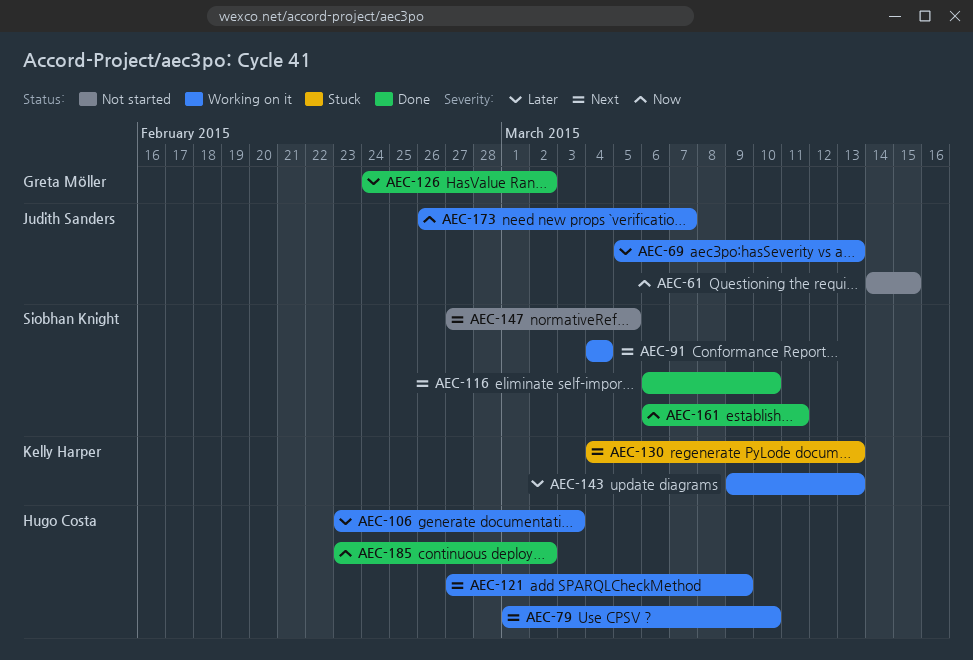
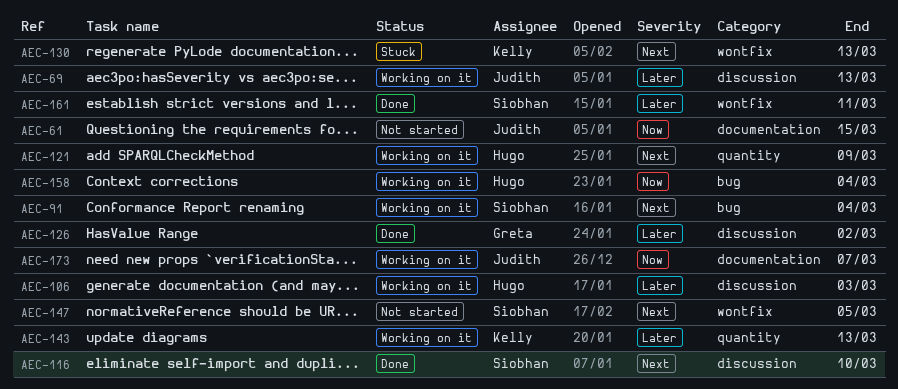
AEC-79: present -> none
AEC-158: none -> present
AEC-161, priority: Now -> Later
AEC-185: present -> none

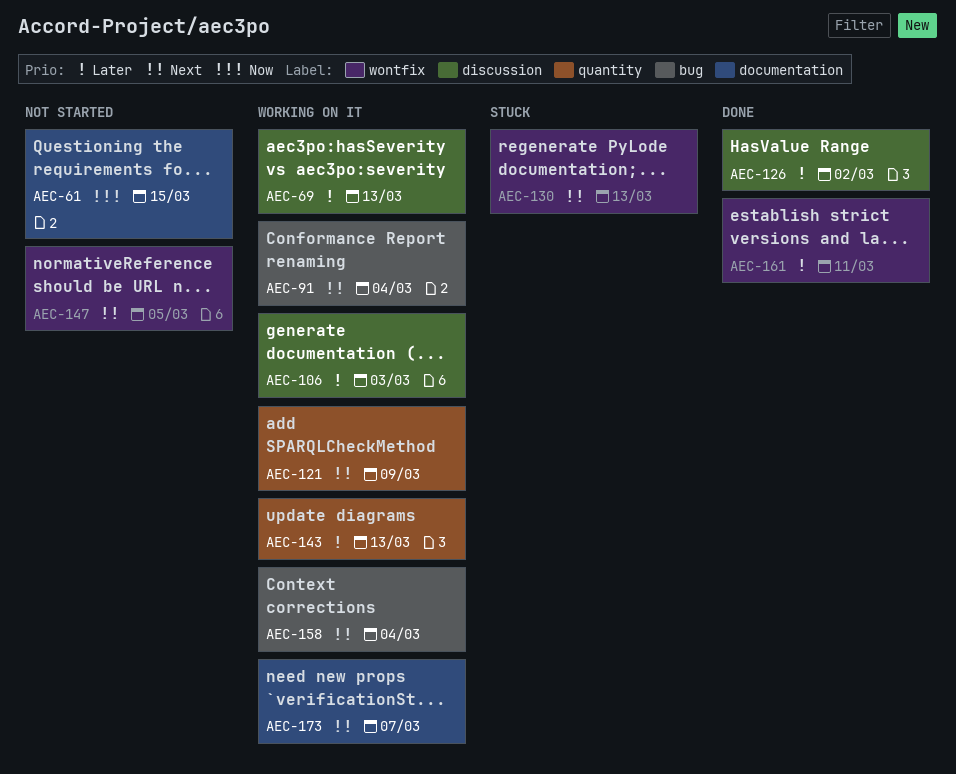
AEC-116: present -> none
AEC-158, priority: Now -> Next
AEC-173, priority: Now -> Next

